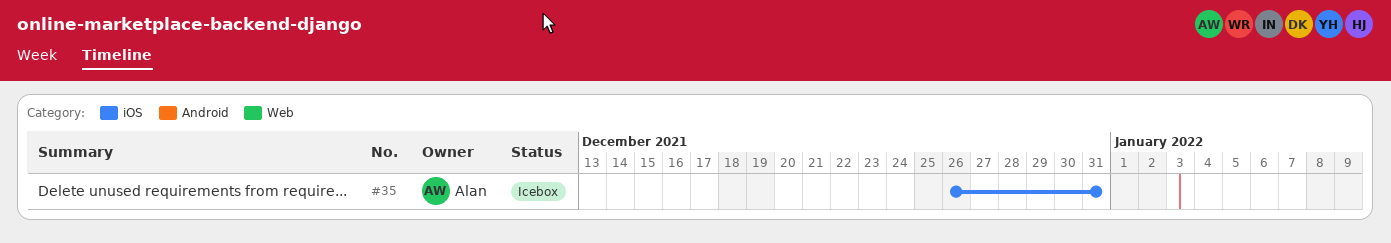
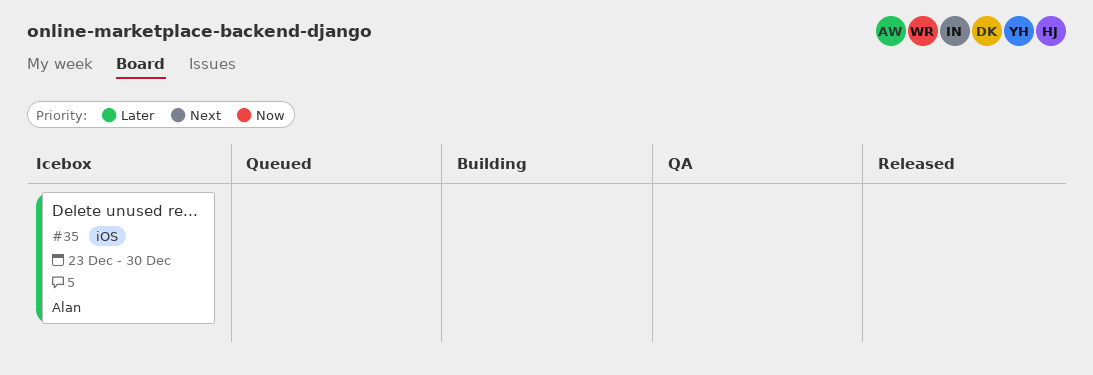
#35, start: Dec 26 -> Dec 23
#35, due: Dec 31 -> Dec 30

